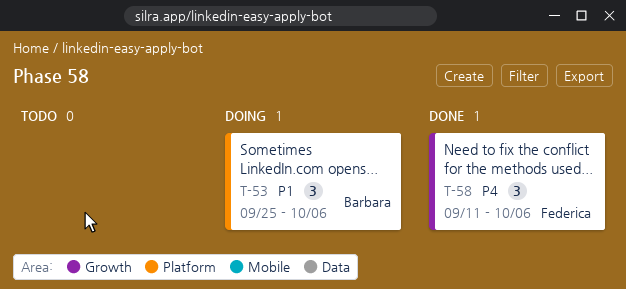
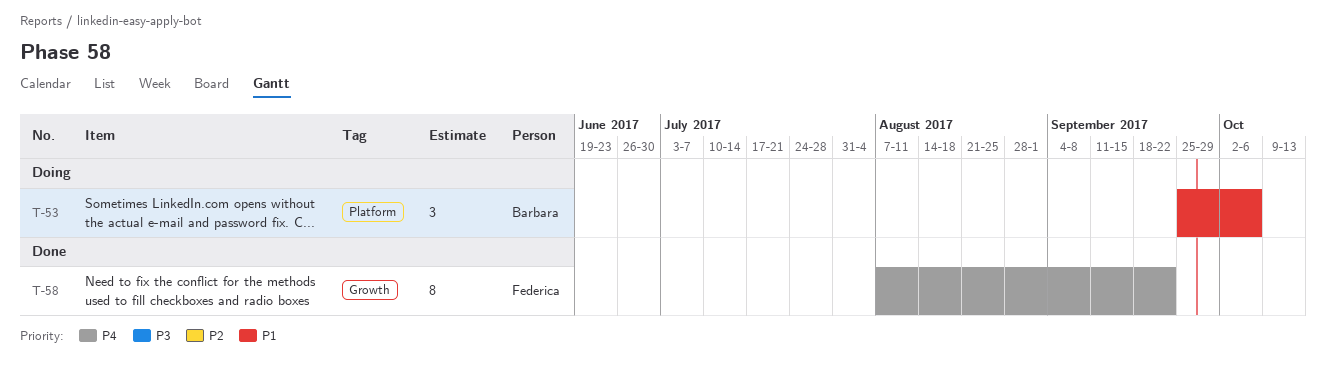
T-58, estimate: 3 -> 8
T-58, start: Sep 11 -> Aug 7
T-58, due: Oct 6 -> Sep 22

